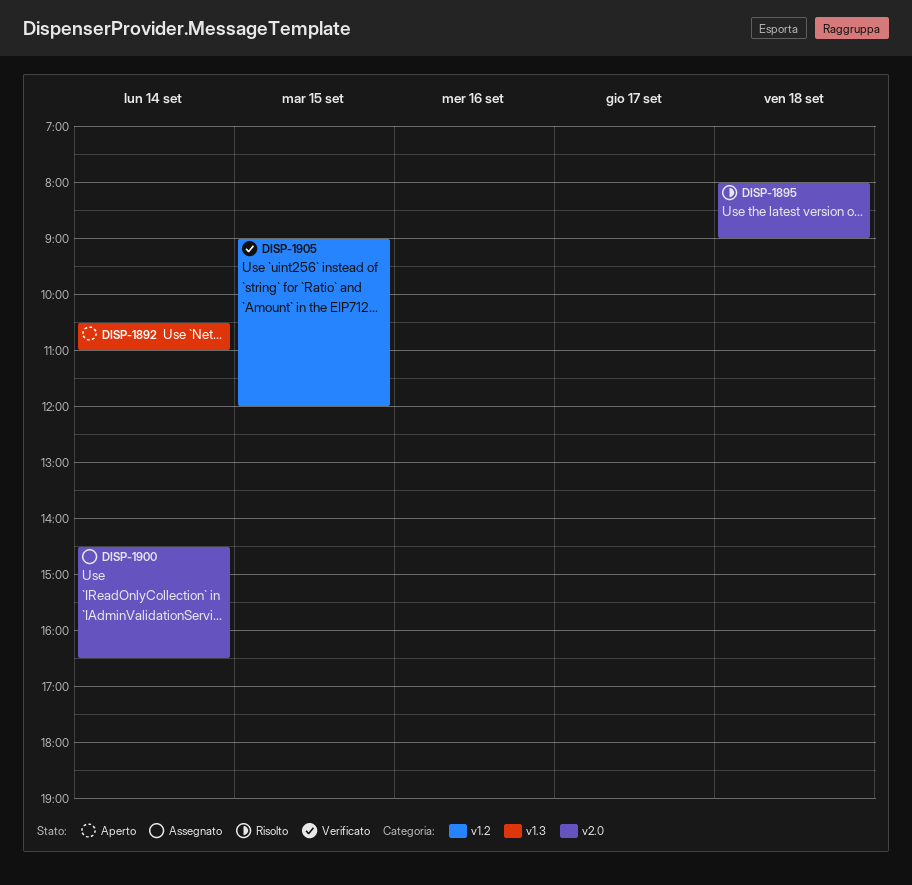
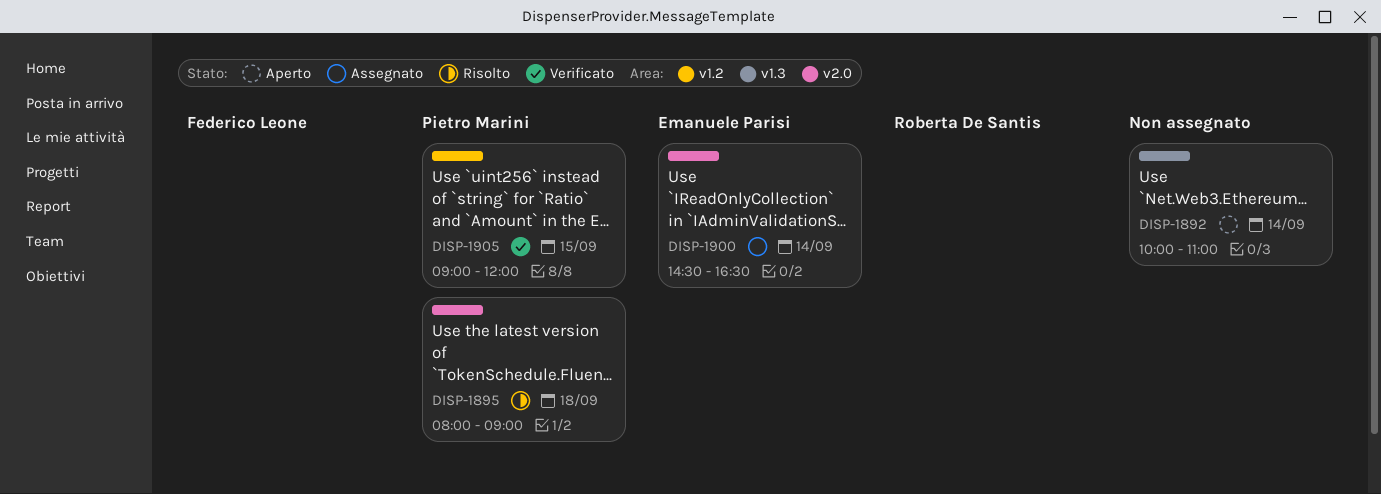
DISP-1892, begins: 10:30 -> 10:00

